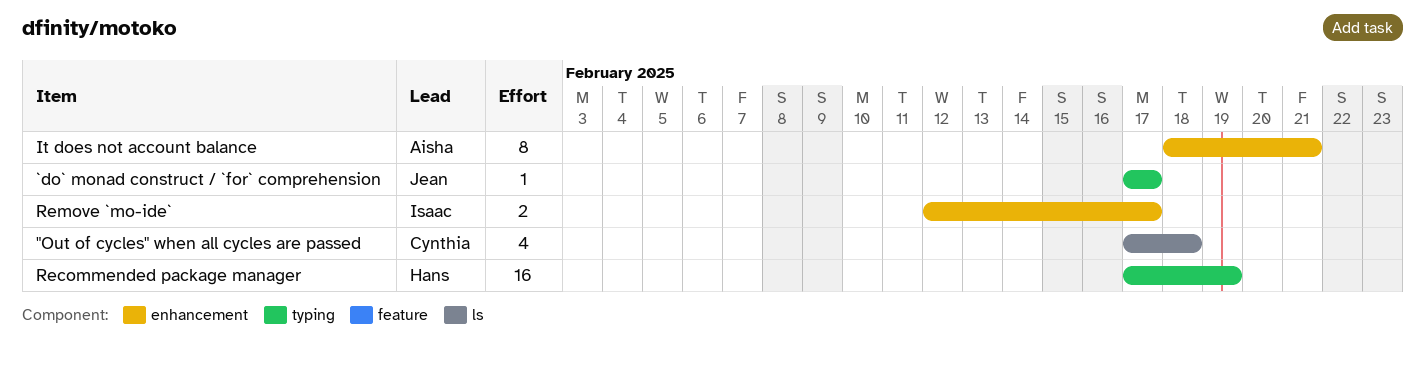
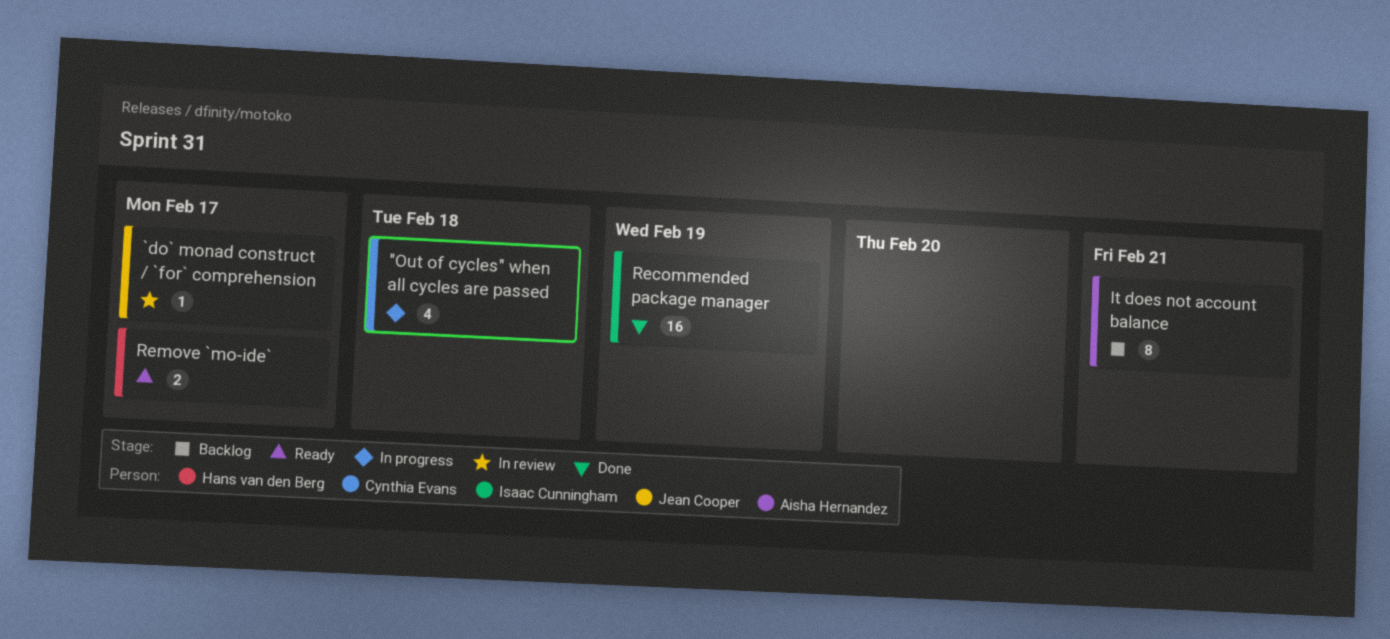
Recommended package manager, owner: Hans van den Berg -> Isaac Cunningham
Remove `mo-ide`, owner: Isaac Cunningham -> Hans van den Berg

